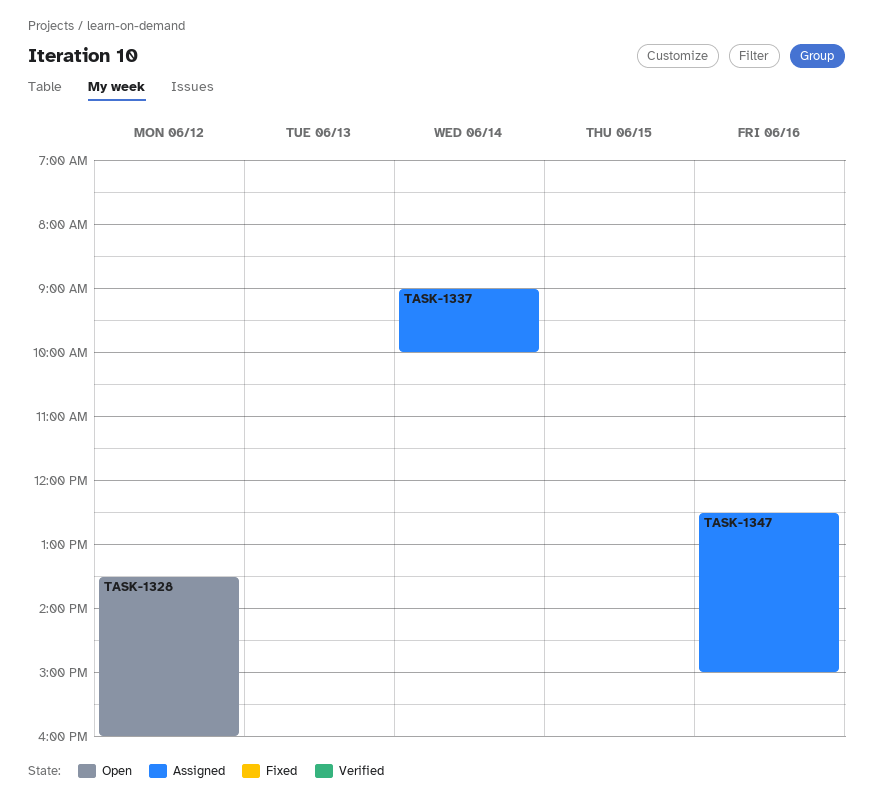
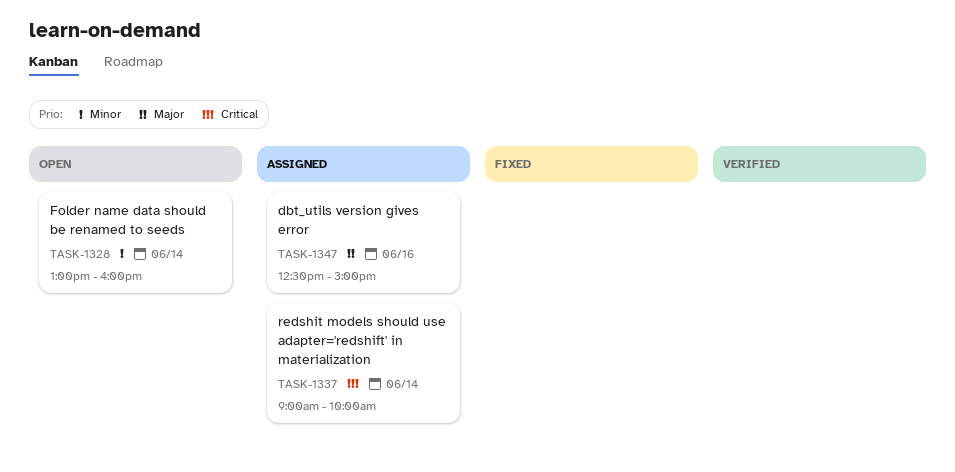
TASK-1328, day: Jun 12 -> Jun 14
TASK-1328, begins: 13:30 -> 13:00

